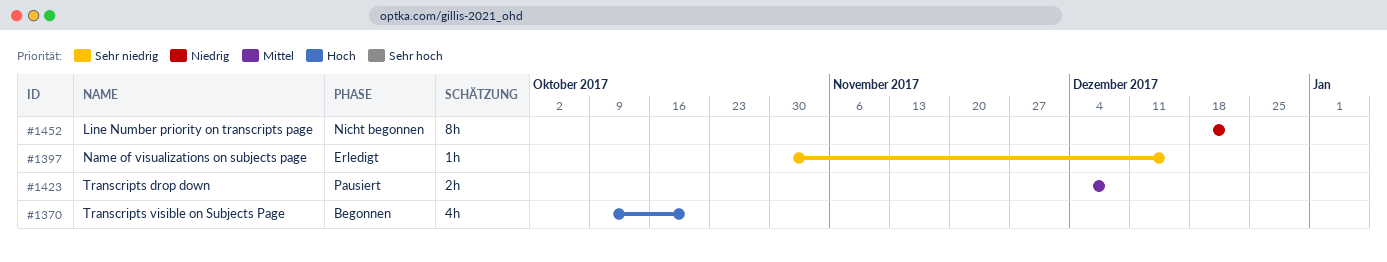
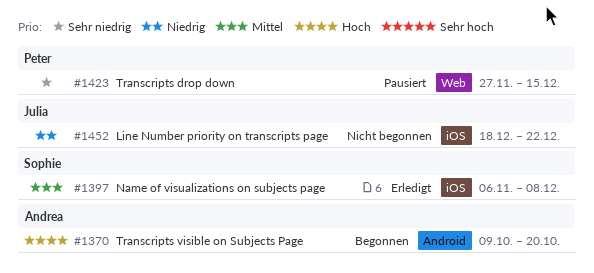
#1397, priority: Sehr niedrig -> Mittel
#1397, start: Oct 30 -> Nov 6
#1397, due: Dec 15 -> Dec 8
#1423, priority: Mittel -> Sehr niedrig
#1423, start: Dec 4 -> Nov 27
#1423, due: Dec 8 -> Dec 15

